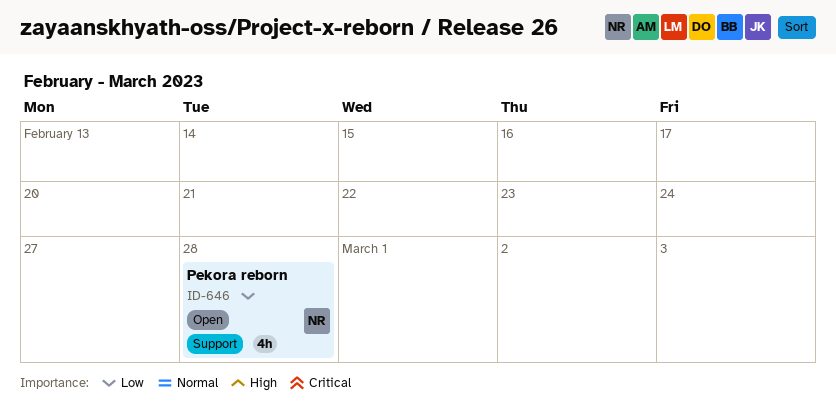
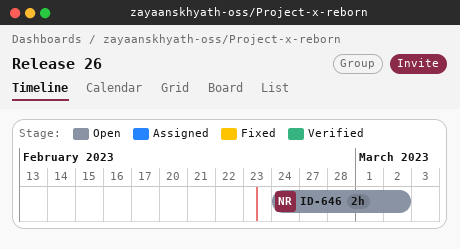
ID-646, estimate: 4h -> 2h
ID-646, due: Feb 28 -> Mar 2

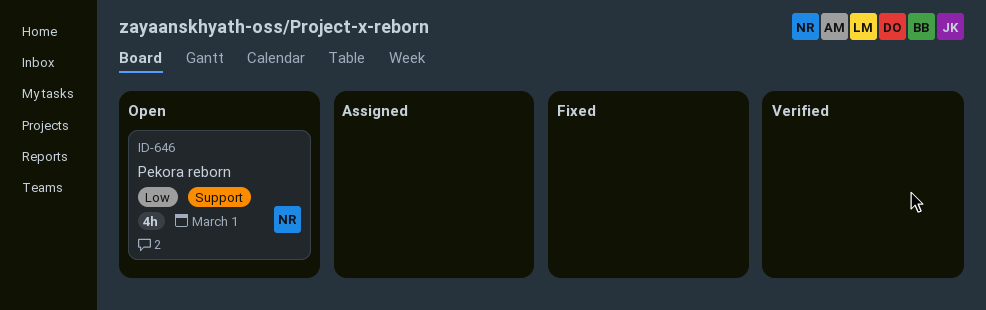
ID-646, estimate: 2h -> 4h
ID-646, due: Mar 2 -> Mar 1

